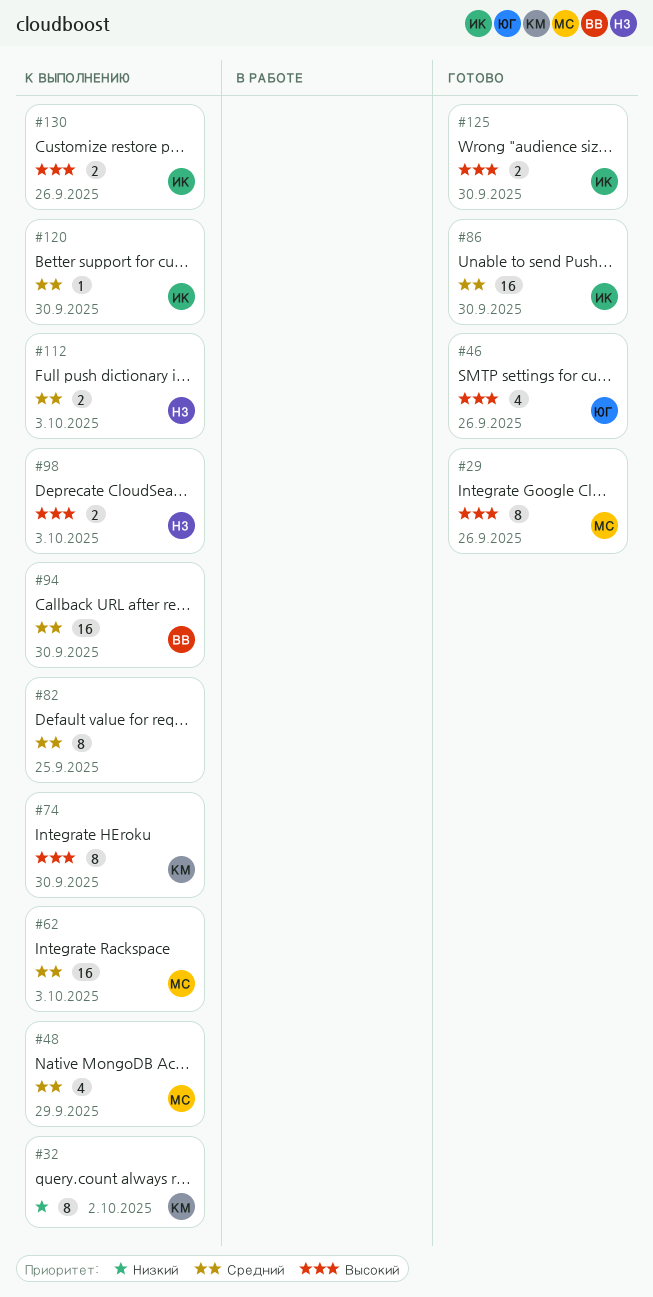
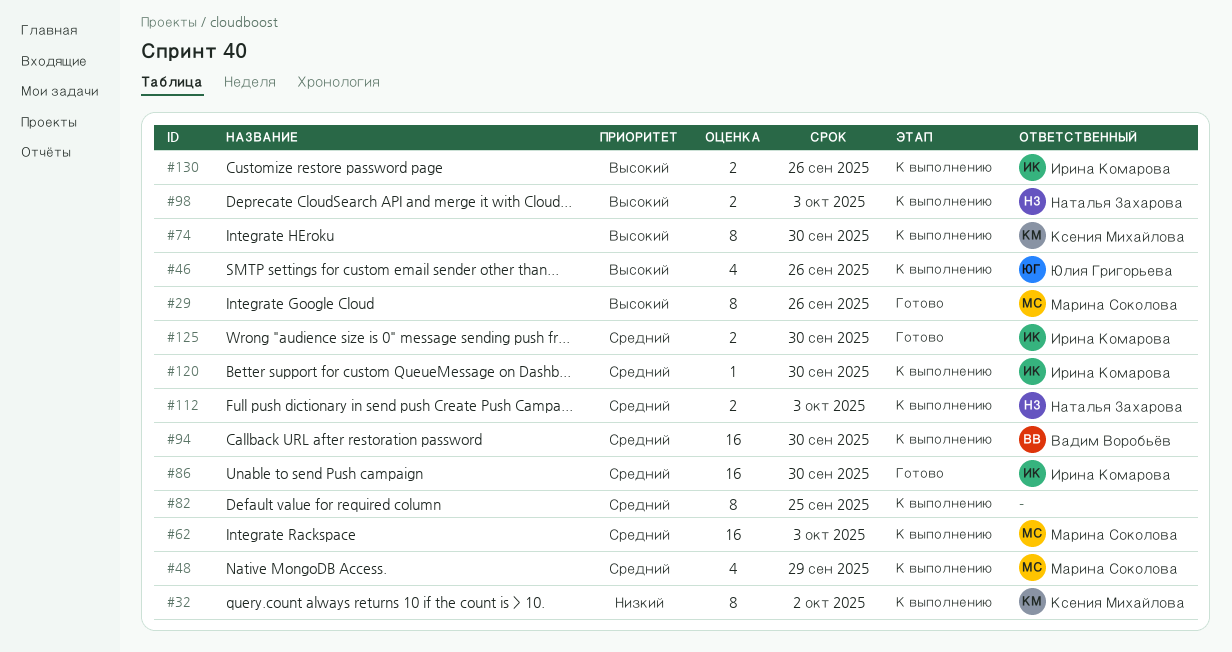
#46, status: Готово -> К выполнению
#125, priority: Высокий -> Средний

